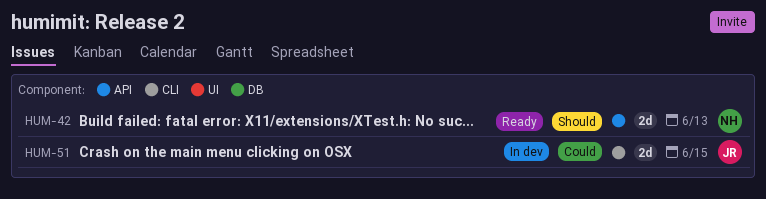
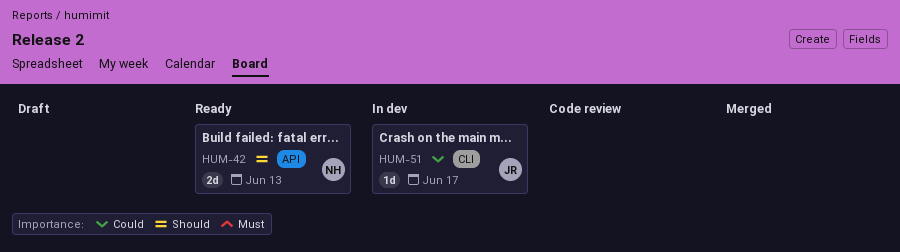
HUM-51, estimate: 2d -> 1d
HUM-51, due: Jun 15 -> Jun 17

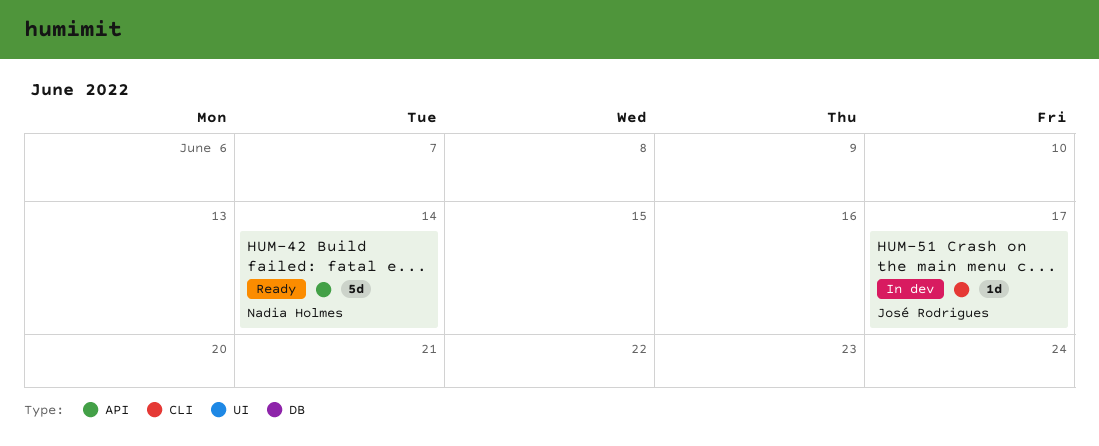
HUM-42, estimate: 2d -> 5d
HUM-42, due: Jun 13 -> Jun 14

